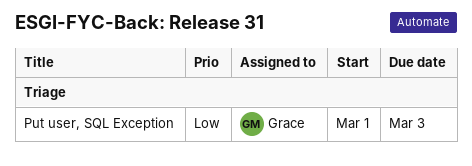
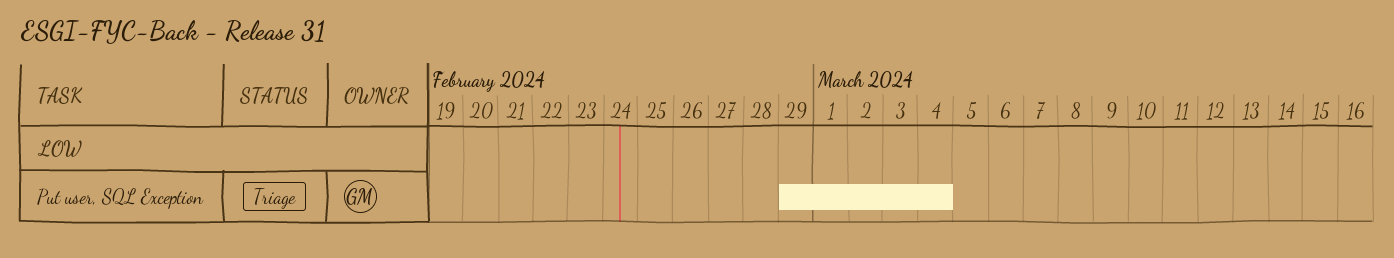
Put user, SQL Exception, start: Mar 1 -> Feb 29
Put user, SQL Exception, due: Mar 3 -> Mar 4

